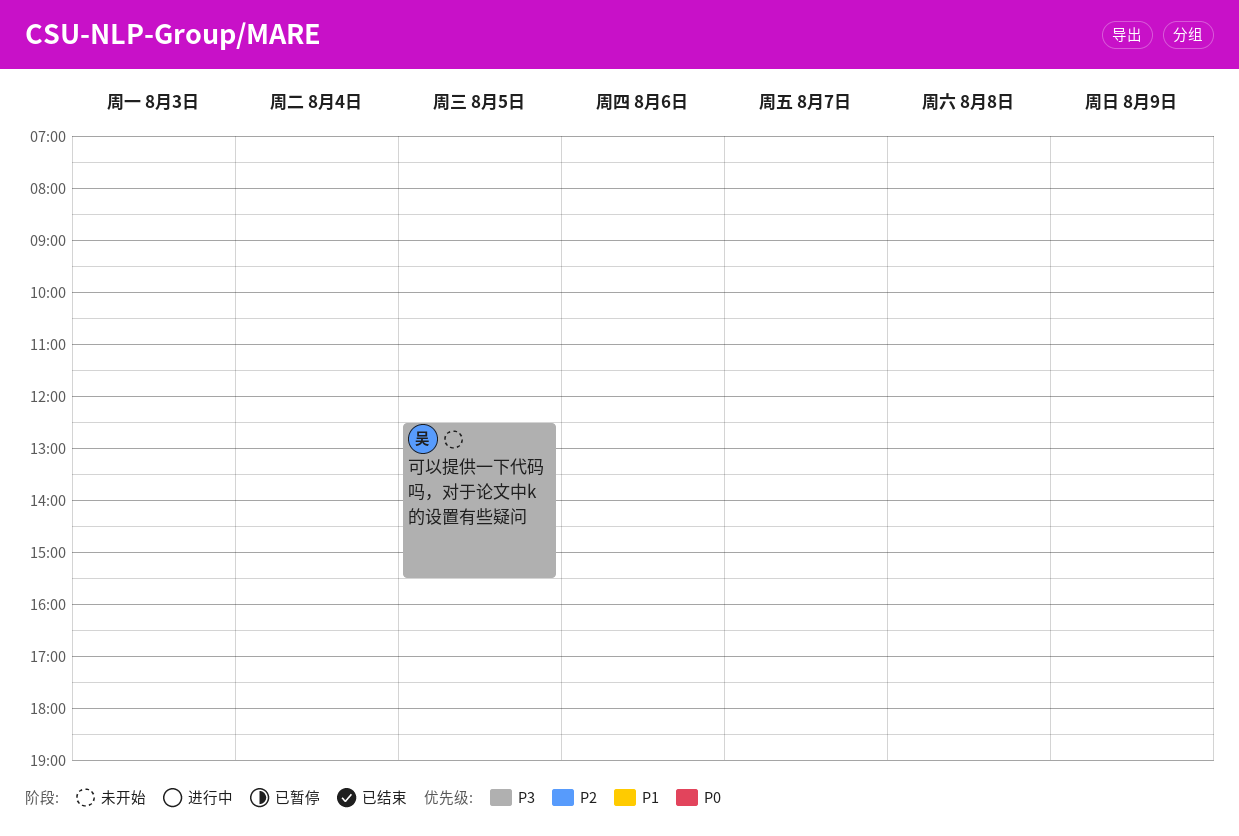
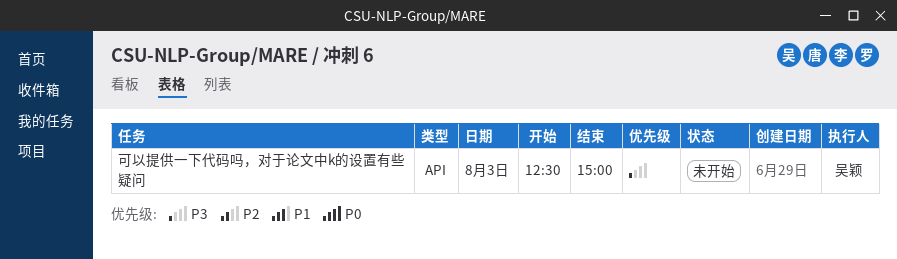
可以提供一下代码吗，对于论文中k的设置有些疑问, day: Aug 5 -> Aug 3
可以提供一下代码吗，对于论文中k的设置有些疑问, ends: 15:30 -> 15:00

